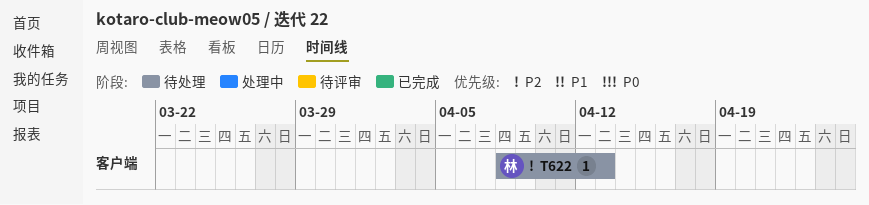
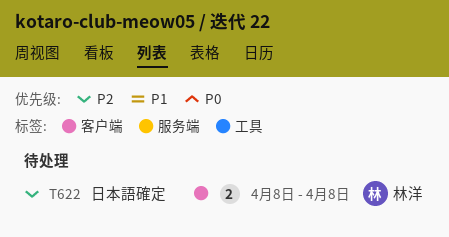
T622, estimate: 1 -> 2
T622, due: Apr 13 -> Apr 8

